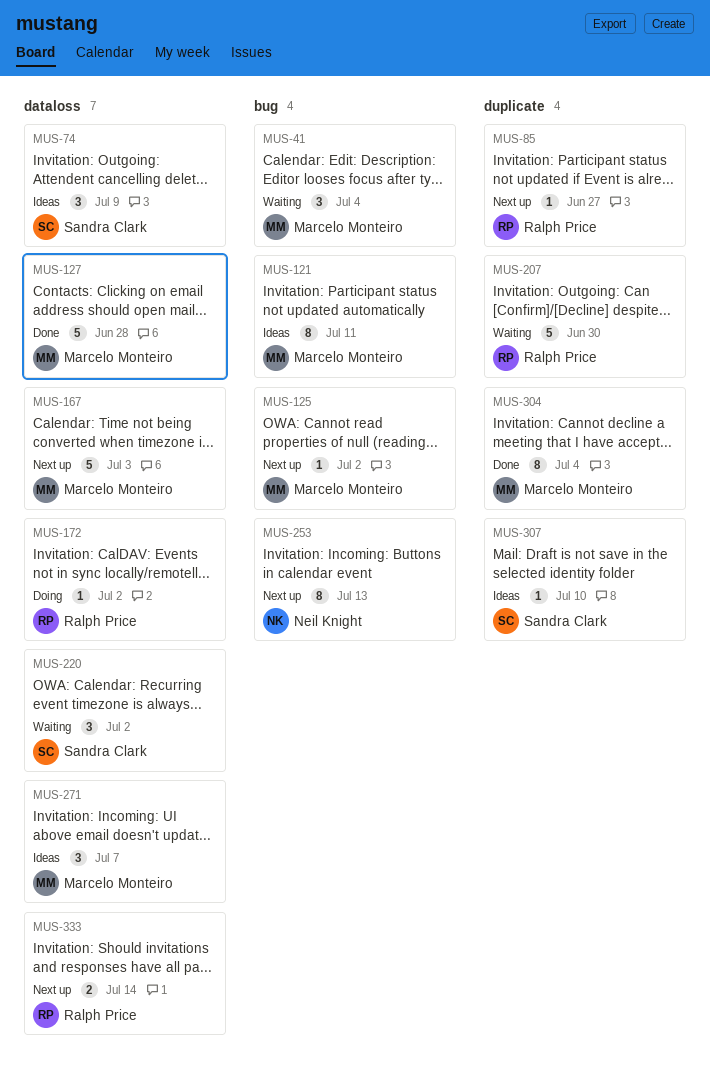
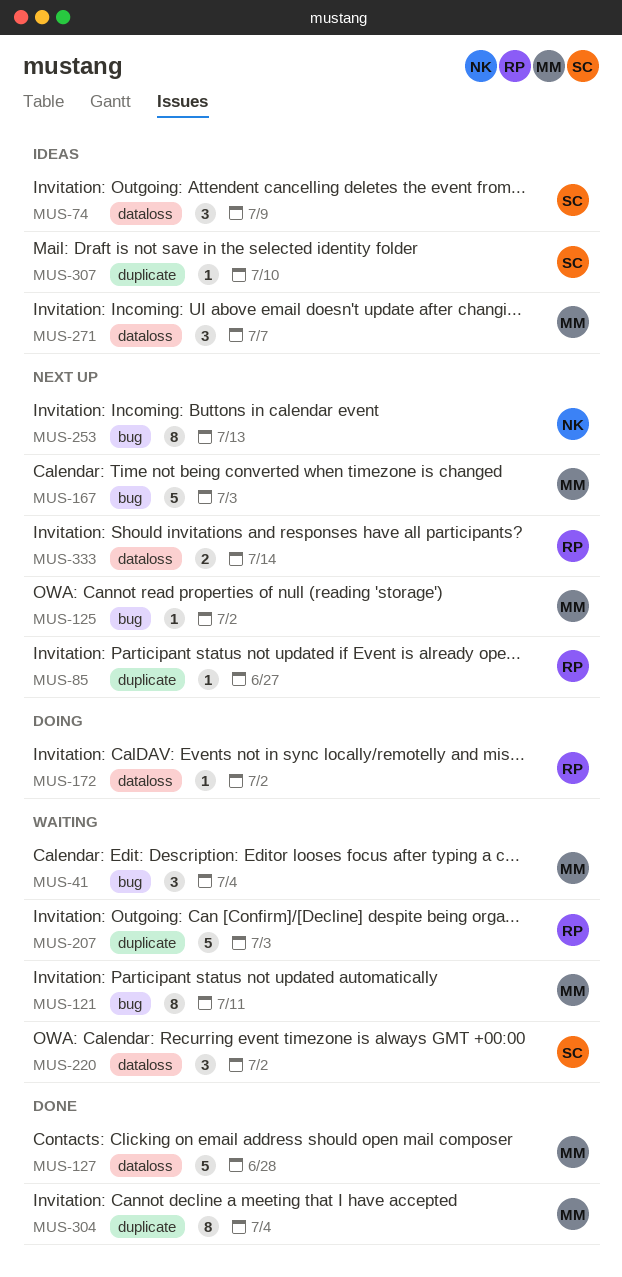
MUS-121, status: Ideas -> Waiting
MUS-167, label: dataloss -> bug
MUS-207, due: Jun 30 -> Jul 3

